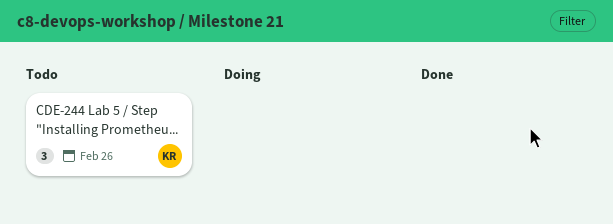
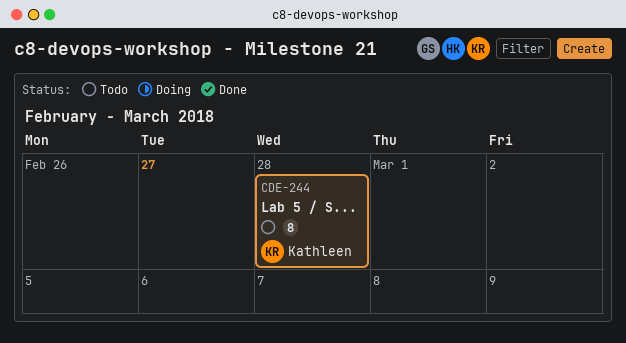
CDE-244, estimate: 3 -> 8
CDE-244, due: Feb 26 -> Feb 28

